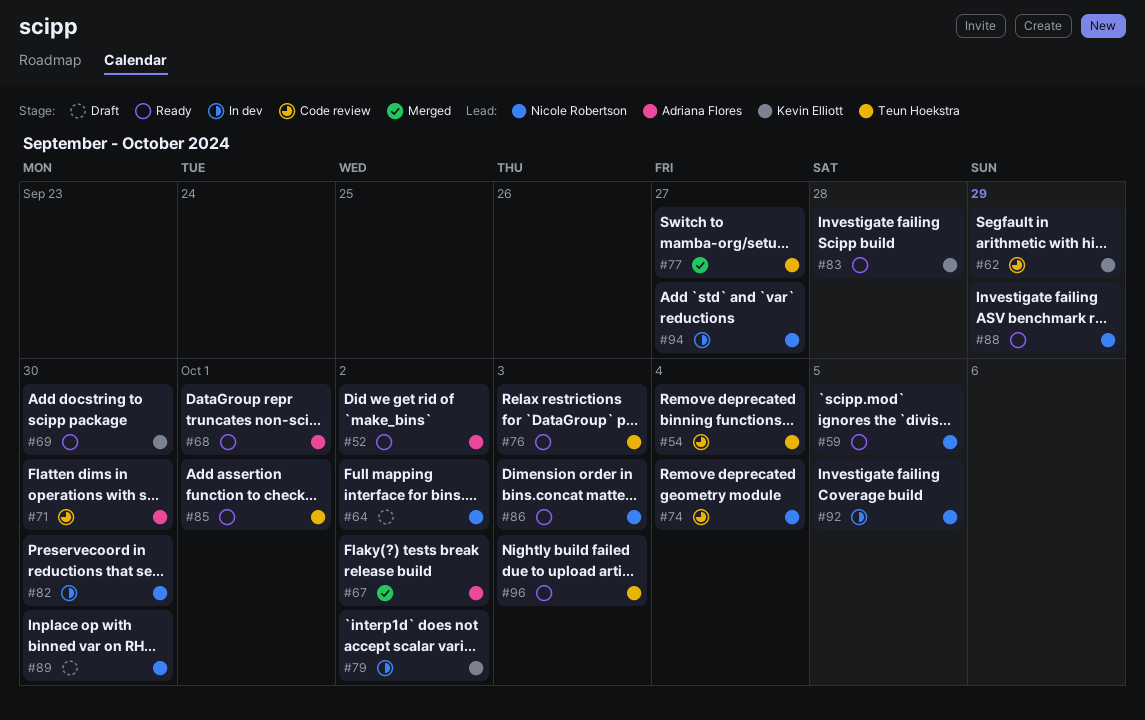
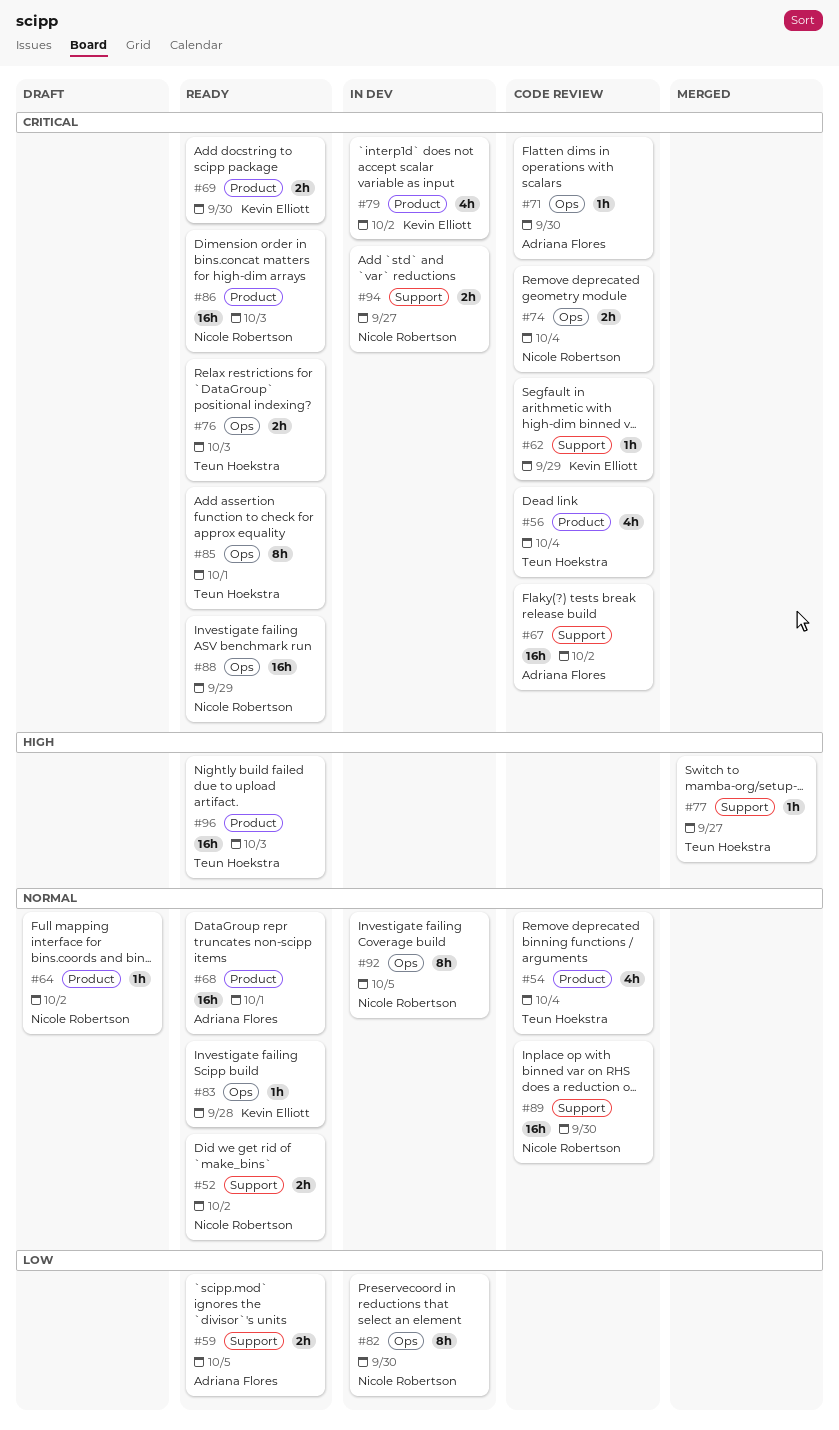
#52, owner: Adriana Flores -> Nicole Robertson
#56: none -> present
#59, owner: Nicole Robertson -> Adriana Flores
#67, status: Merged -> Code review
#89, status: Draft -> Code review

